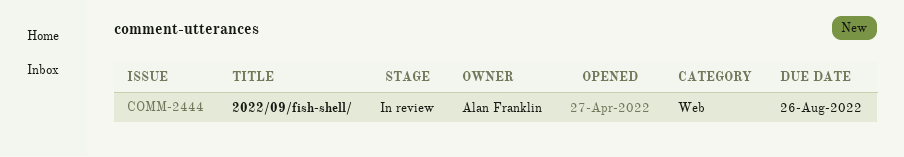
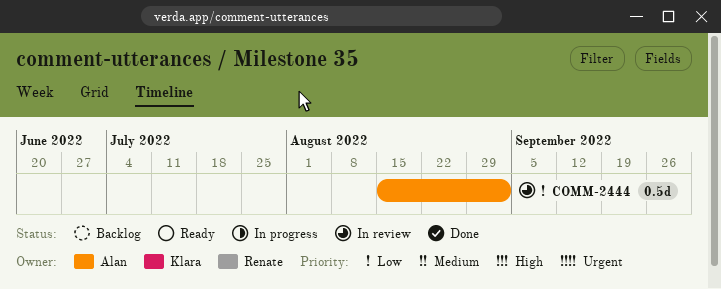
COMM-2444, due: Aug 26 -> Sep 2

